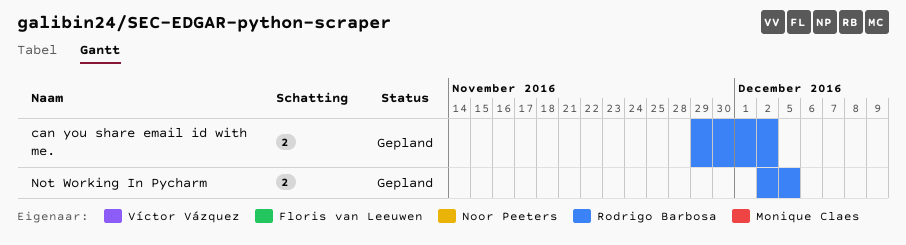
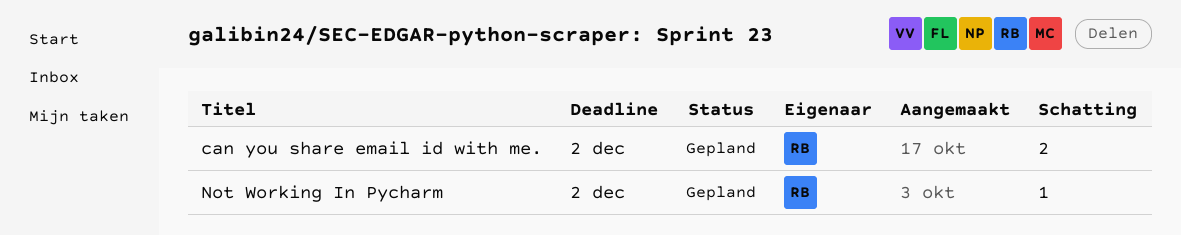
Not Working In Pycharm, estimate: 2 -> 1
Not Working In Pycharm, due: Dec 5 -> Dec 2

